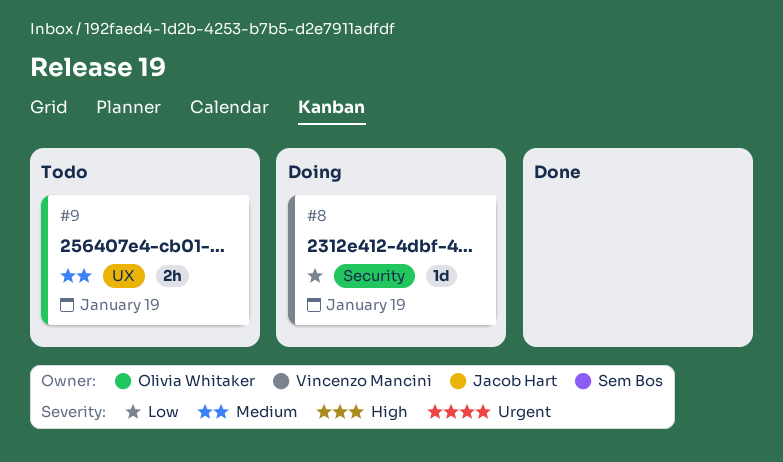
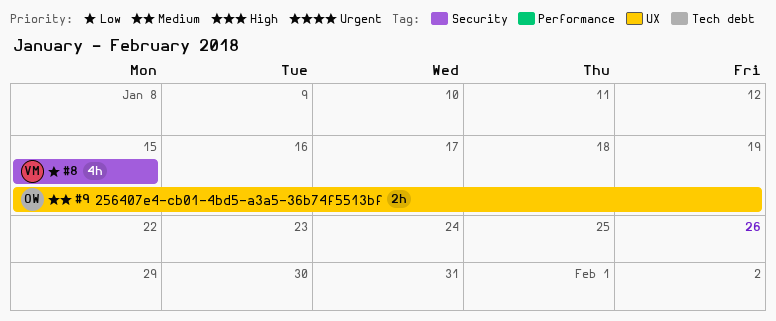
#8, estimate: 1d -> 4h
#8, due: Jan 19 -> Jan 15

